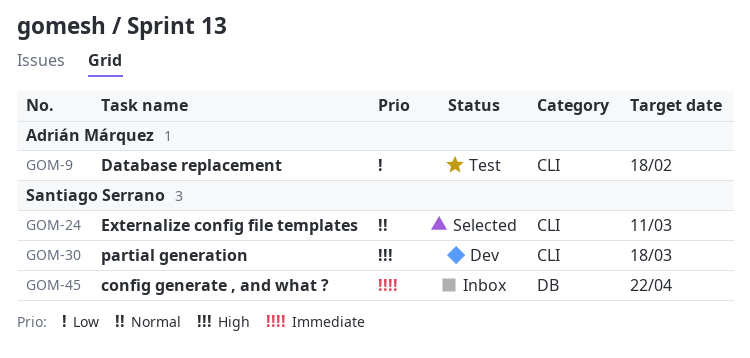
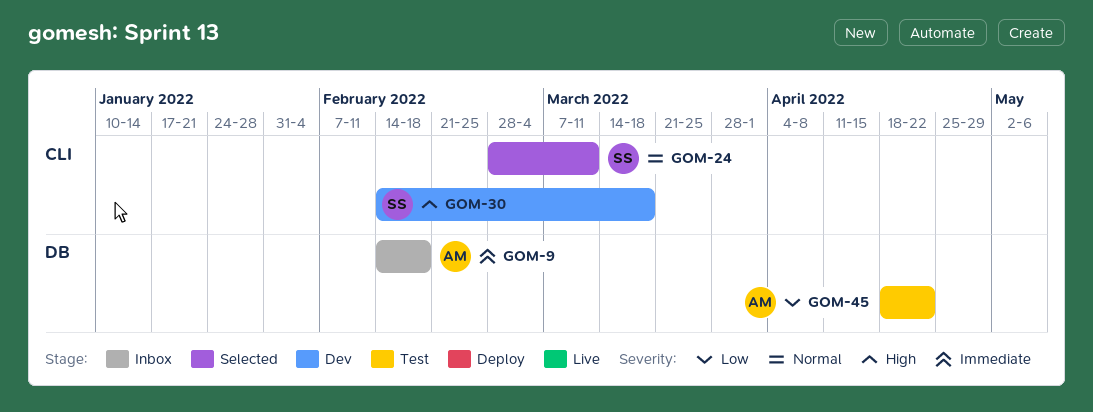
GOM-9, status: Test -> Inbox
GOM-9, priority: Low -> Immediate
GOM-9, label: CLI -> DB
GOM-45, status: Inbox -> Test
GOM-45, owner: Santiago Serrano -> Adrián Márquez
GOM-45, priority: Immediate -> Low

